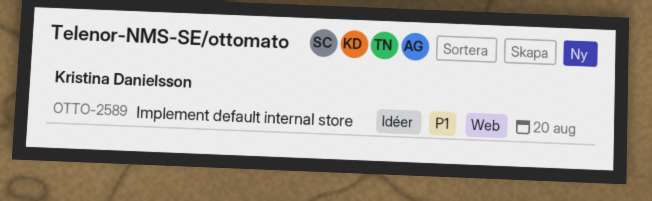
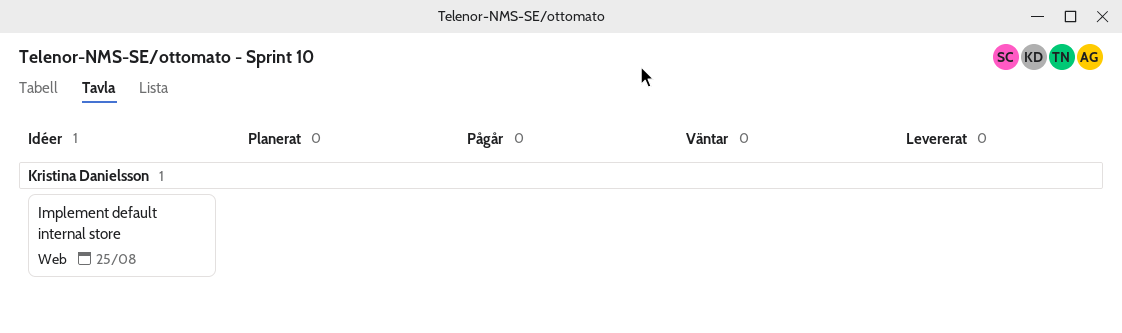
Implement default internal store, due: Aug 20 -> Aug 25

